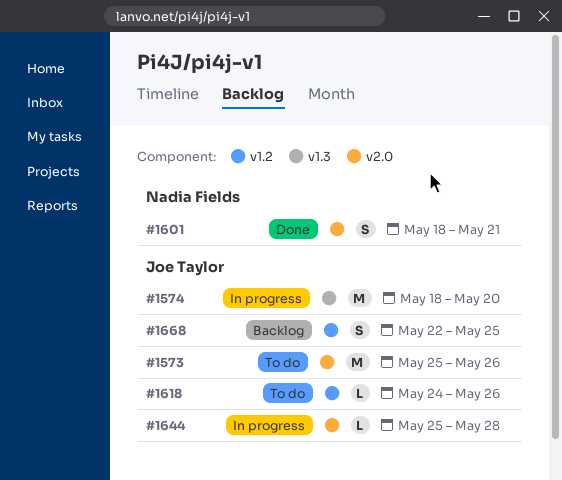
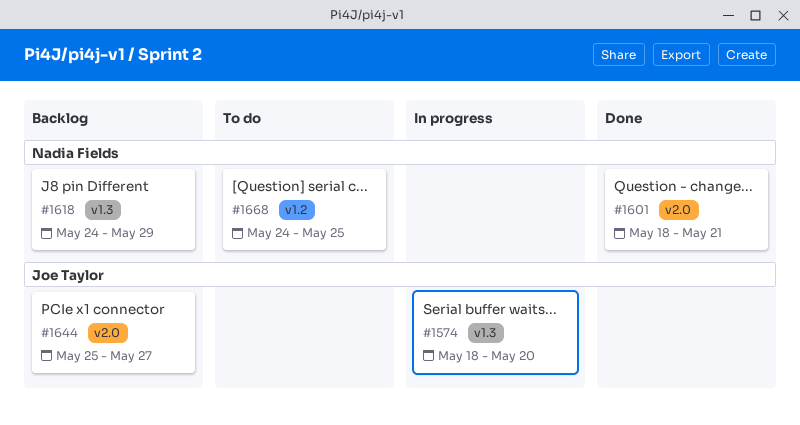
#1573: present -> none
#1618, status: To do -> Backlog
#1618, owner: Joe Taylor -> Nadia Fields
#1618, label: v1.2 -> v1.3
#1618, due: May 26 -> May 29
#1644, status: In progress -> Backlog
#1644, due: May 28 -> May 27
#1668, status: Backlog -> To do
#1668, owner: Joe Taylor -> Nadia Fields
#1668, start: May 22 -> May 24

